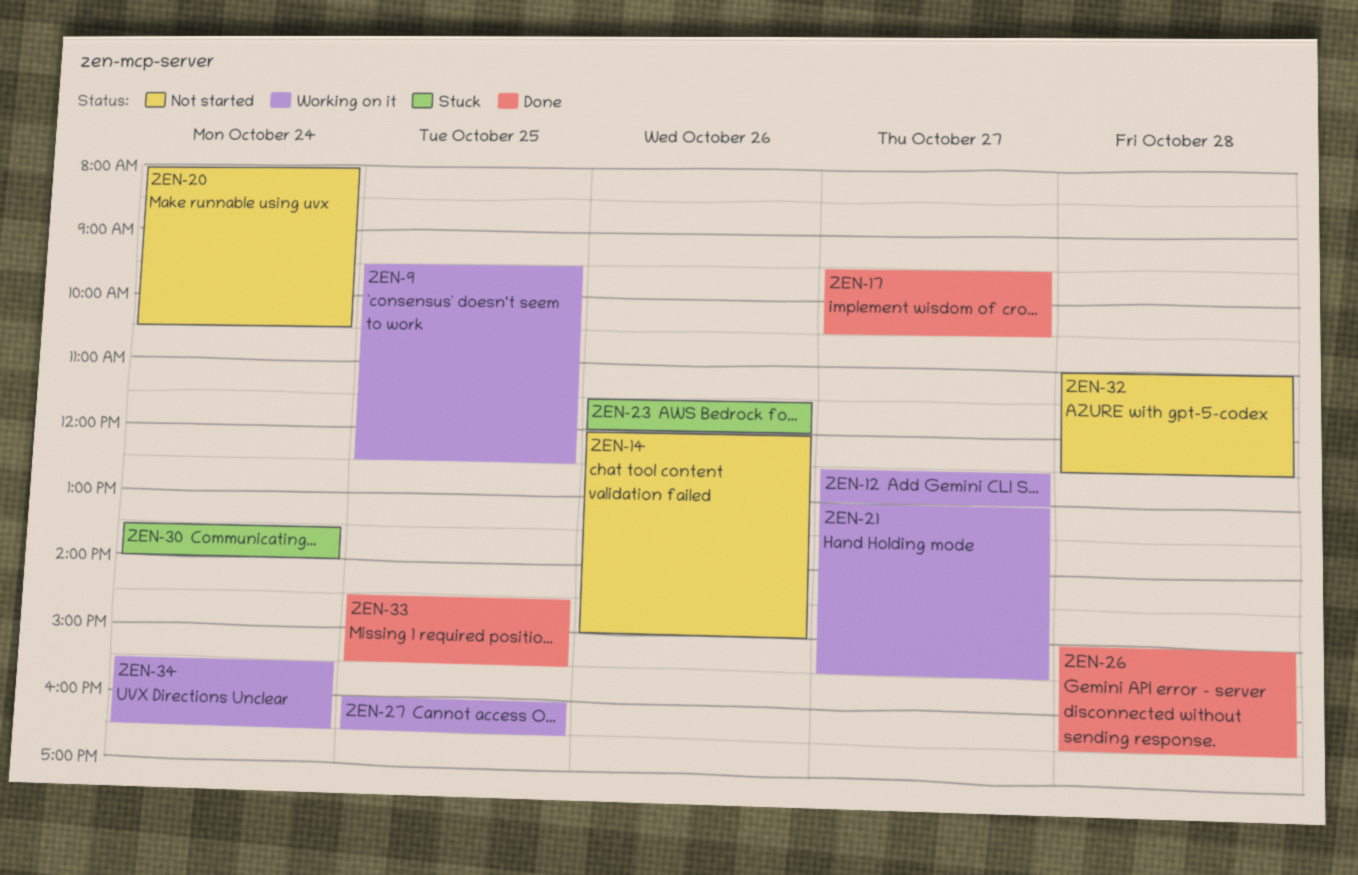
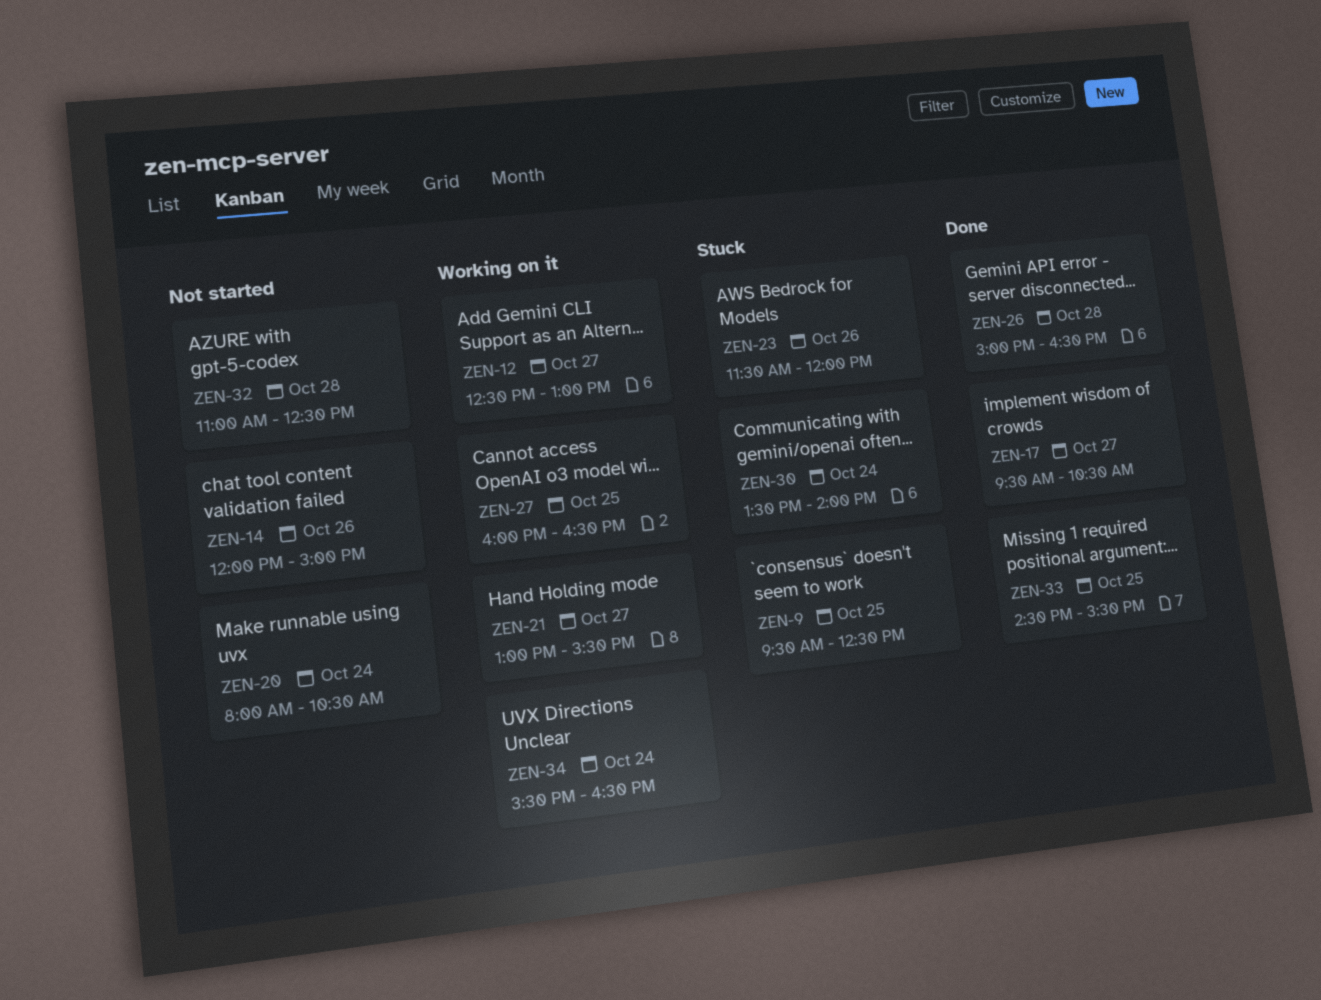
ZEN-9, status: Working on it -> Stuck

